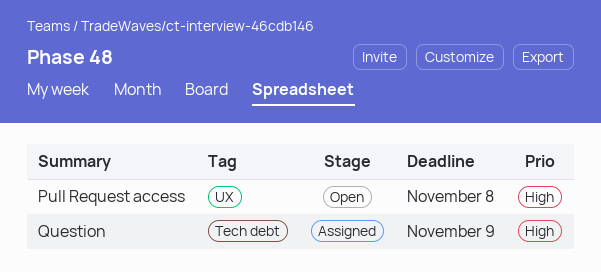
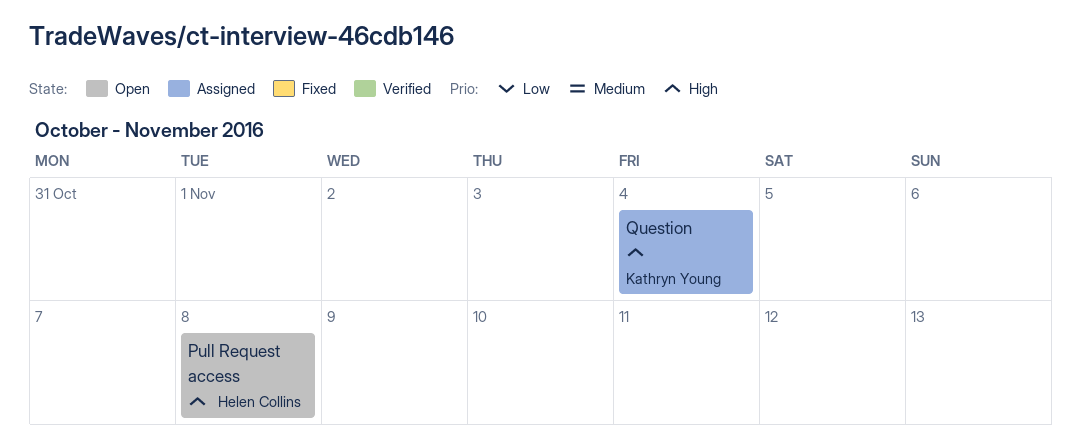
Question, due: Nov 9 -> Nov 4

